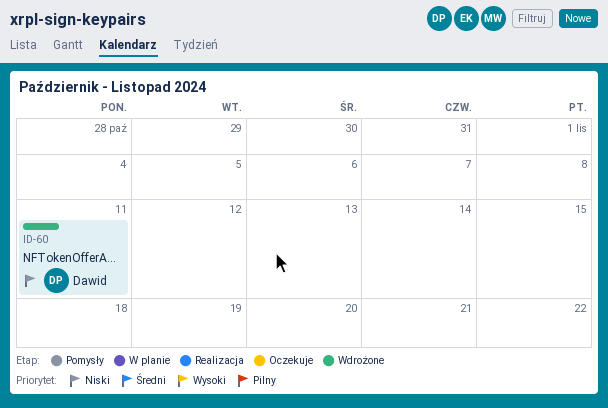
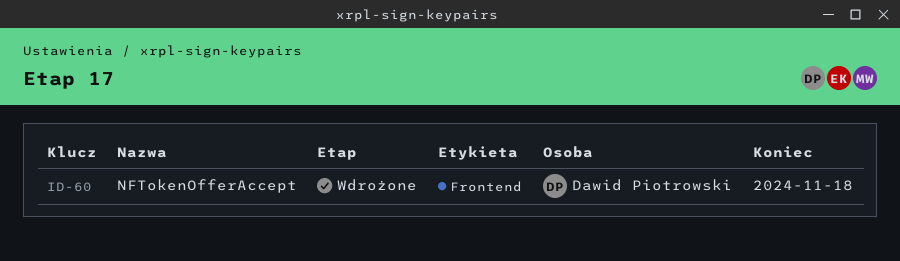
ID-60, due: Nov 11 -> Nov 18

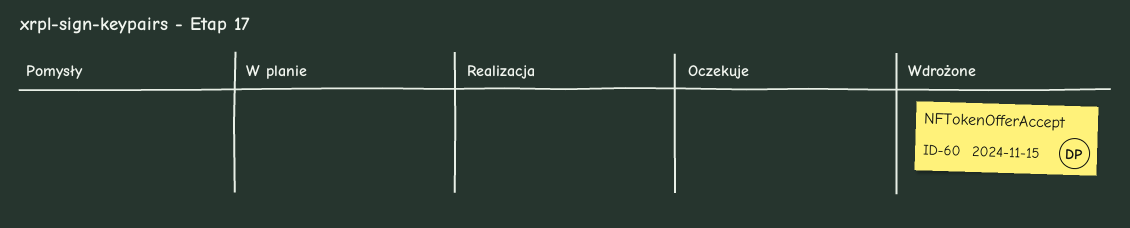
ID-60, due: Nov 18 -> Nov 15

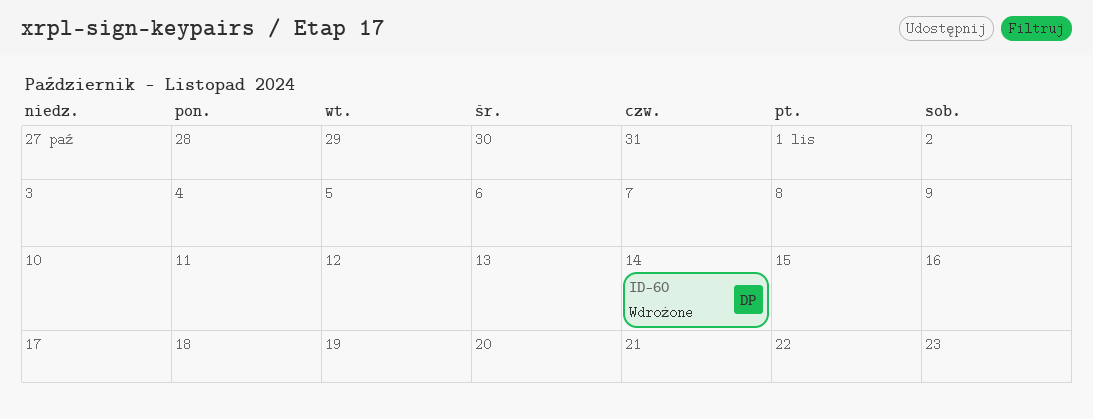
ID-60, due: Nov 15 -> Nov 14

